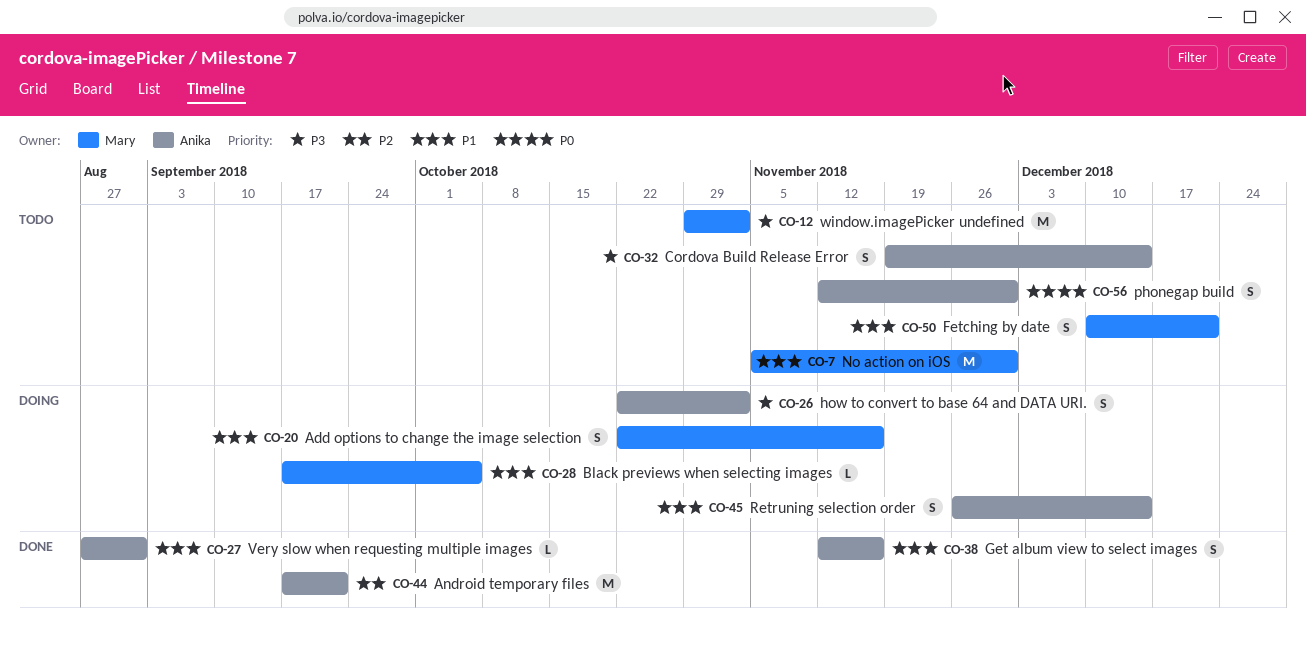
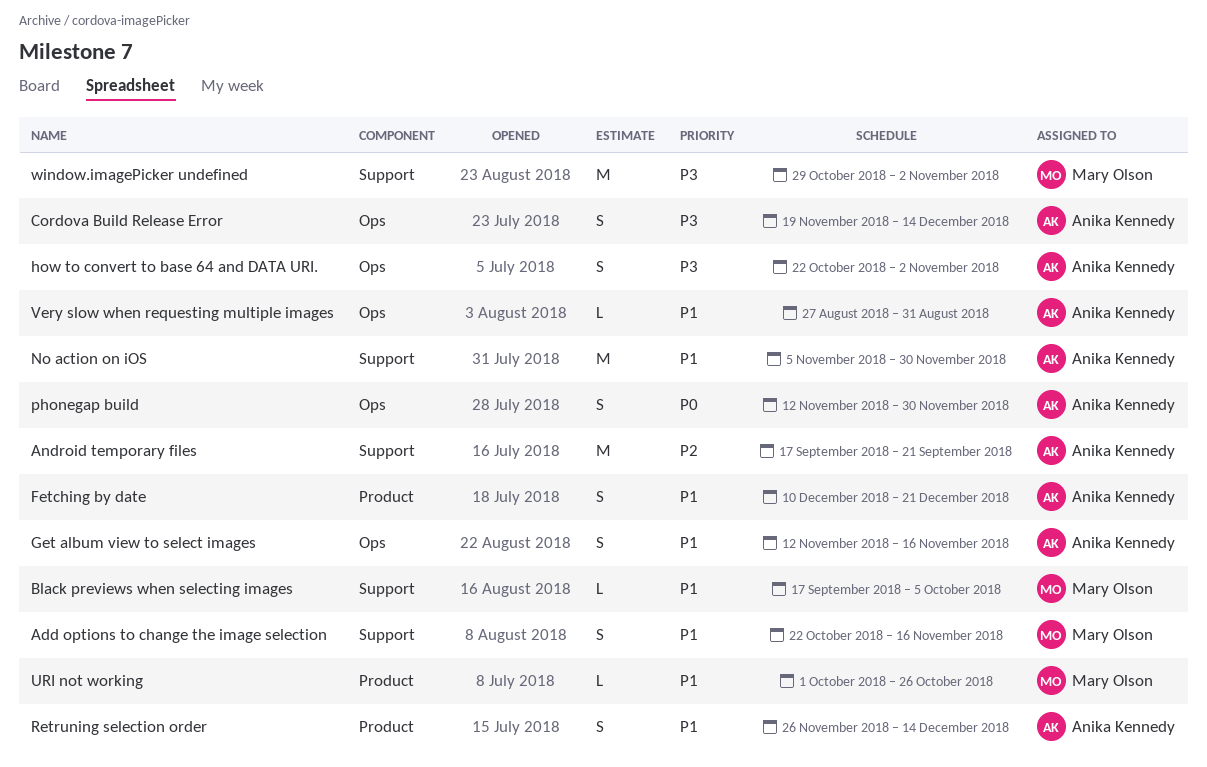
Fetching by date, owner: Mary Olson -> Anika Kennedy
No action on iOS, owner: Mary Olson -> Anika Kennedy
URI not working: none -> present

